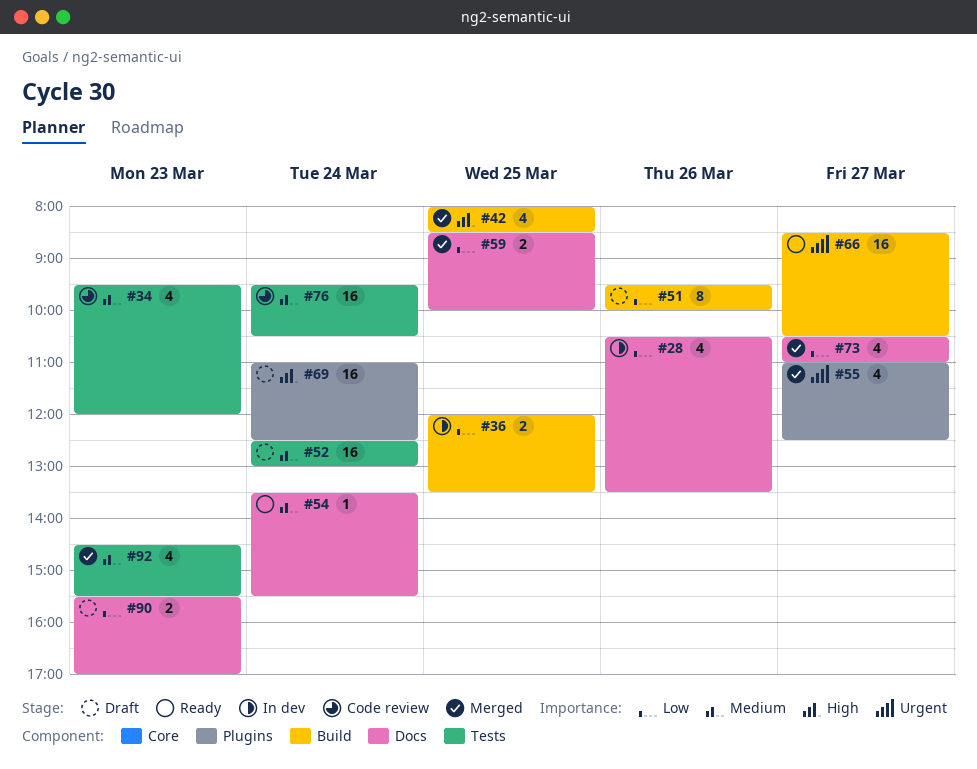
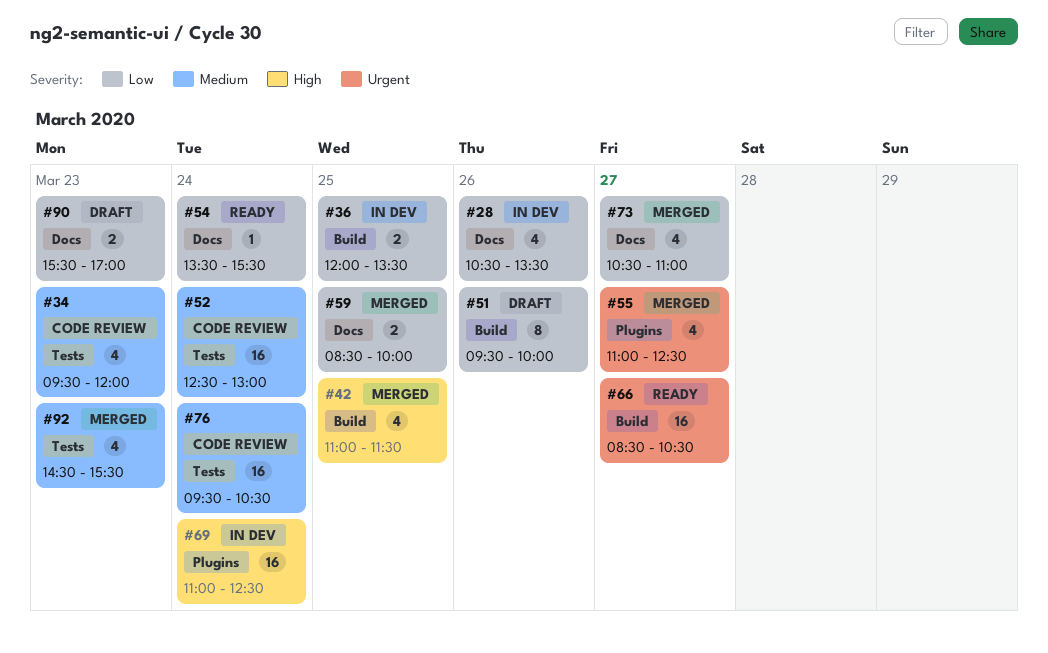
#42, begins: 08:00 -> 11:00
#42, ends: 08:30 -> 11:30
#52, status: Draft -> Code review
#54, priority: Medium -> Low
#69, status: Draft -> In dev

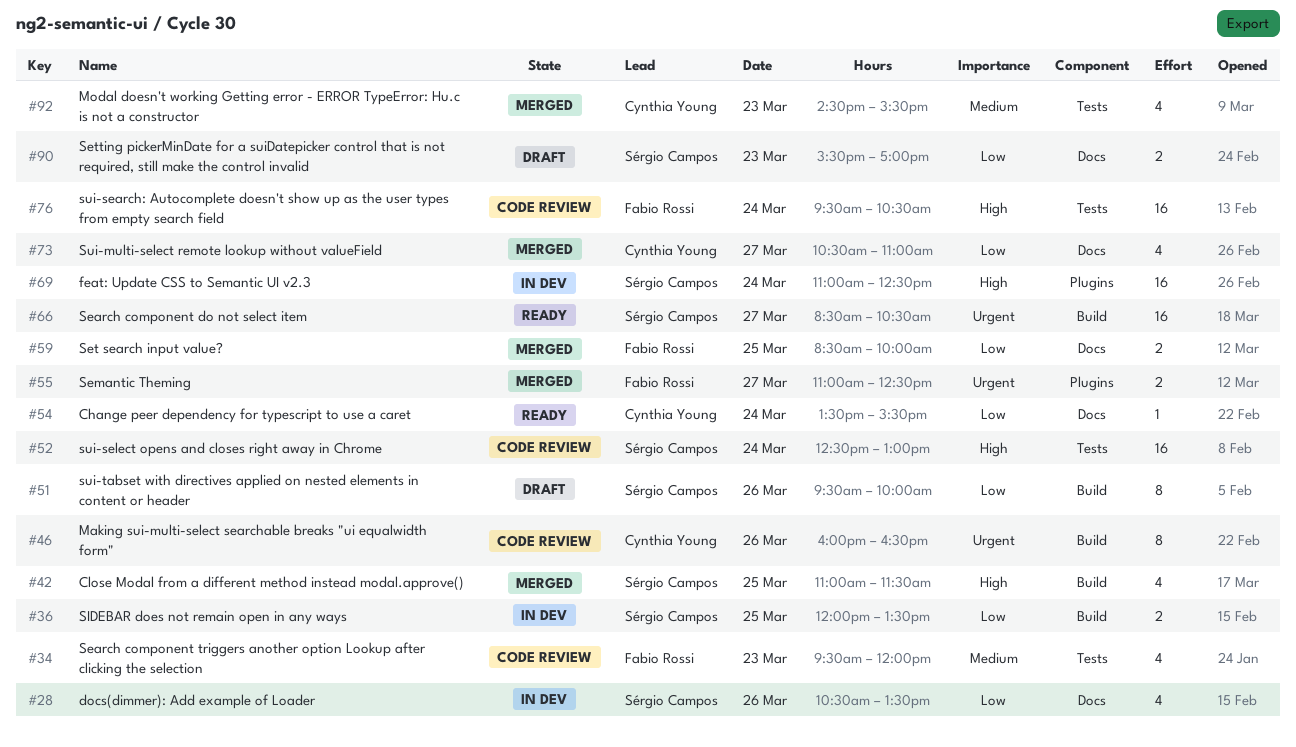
#46: none -> present
#52, priority: Medium -> High
#55, estimate: 4 -> 2
#76, priority: Medium -> High

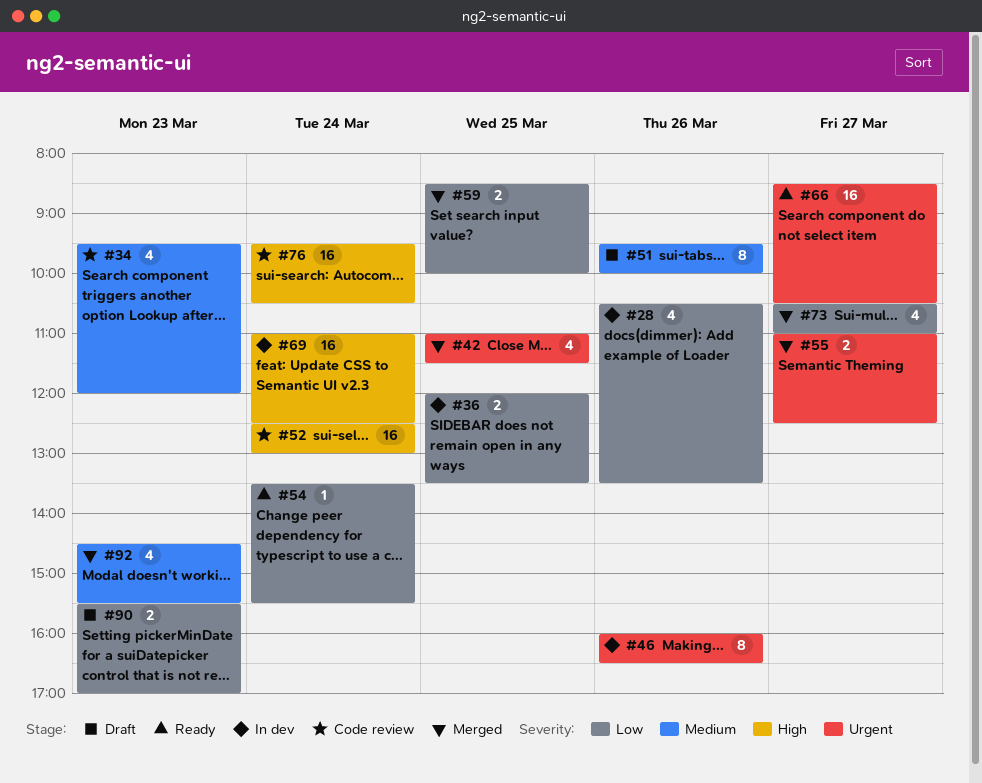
#42, priority: High -> Urgent
#46, status: Code review -> In dev
#51, priority: Low -> Medium

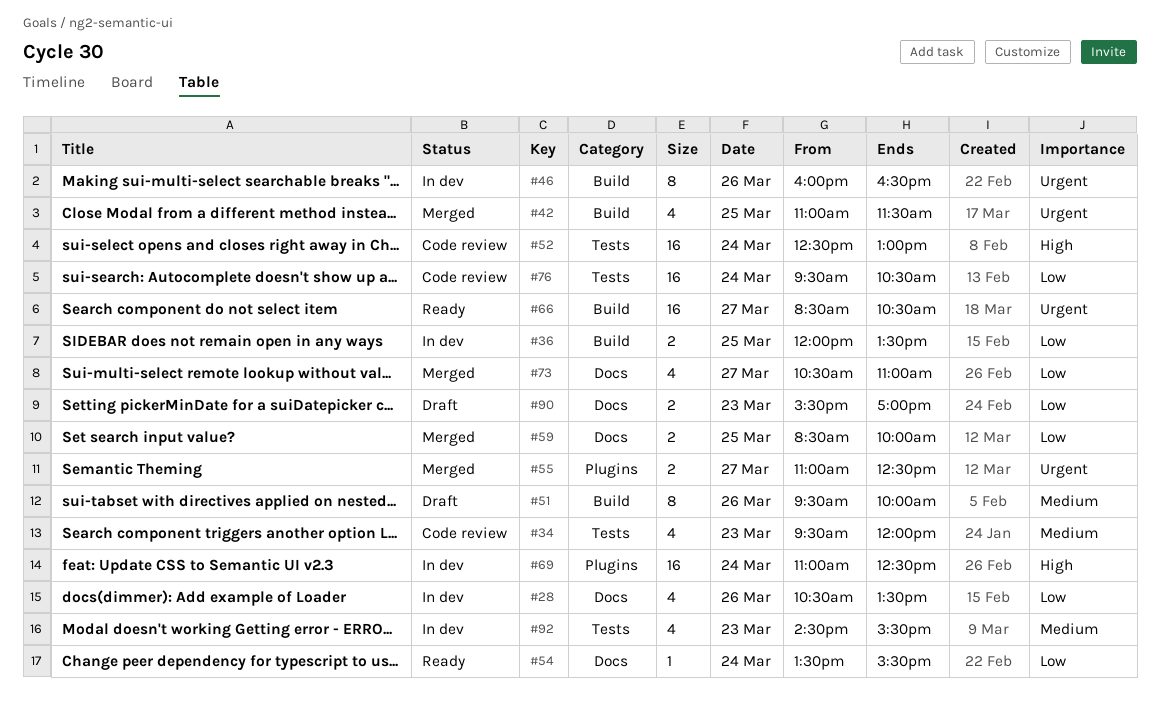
#76, priority: High -> Low
#92, status: Merged -> In dev

